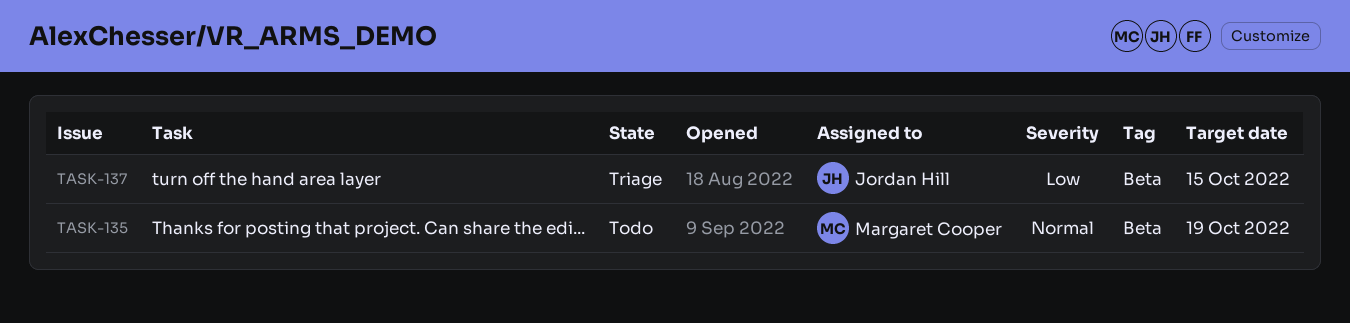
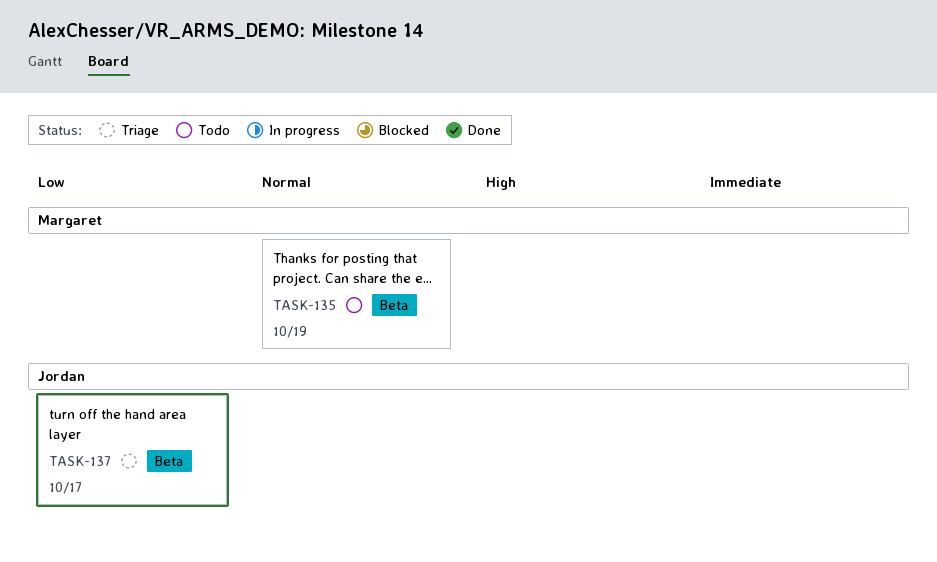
TASK-137, due: Oct 15 -> Oct 17

